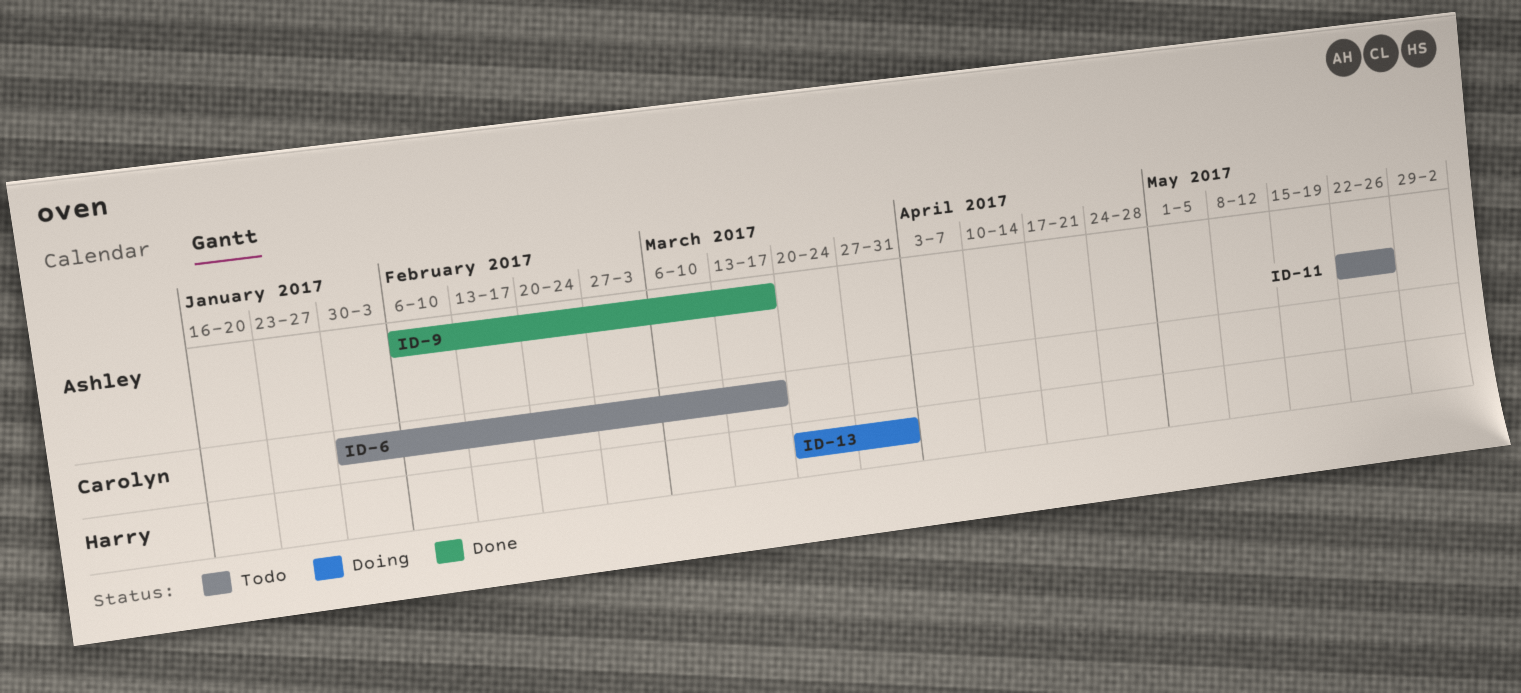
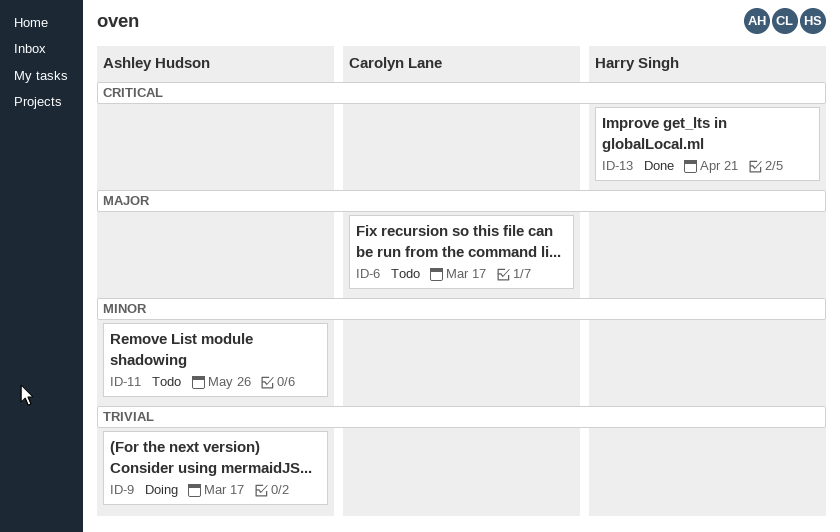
ID-9, status: Done -> Doing
ID-13, status: Doing -> Done
ID-13, due: Mar 31 -> Apr 21

